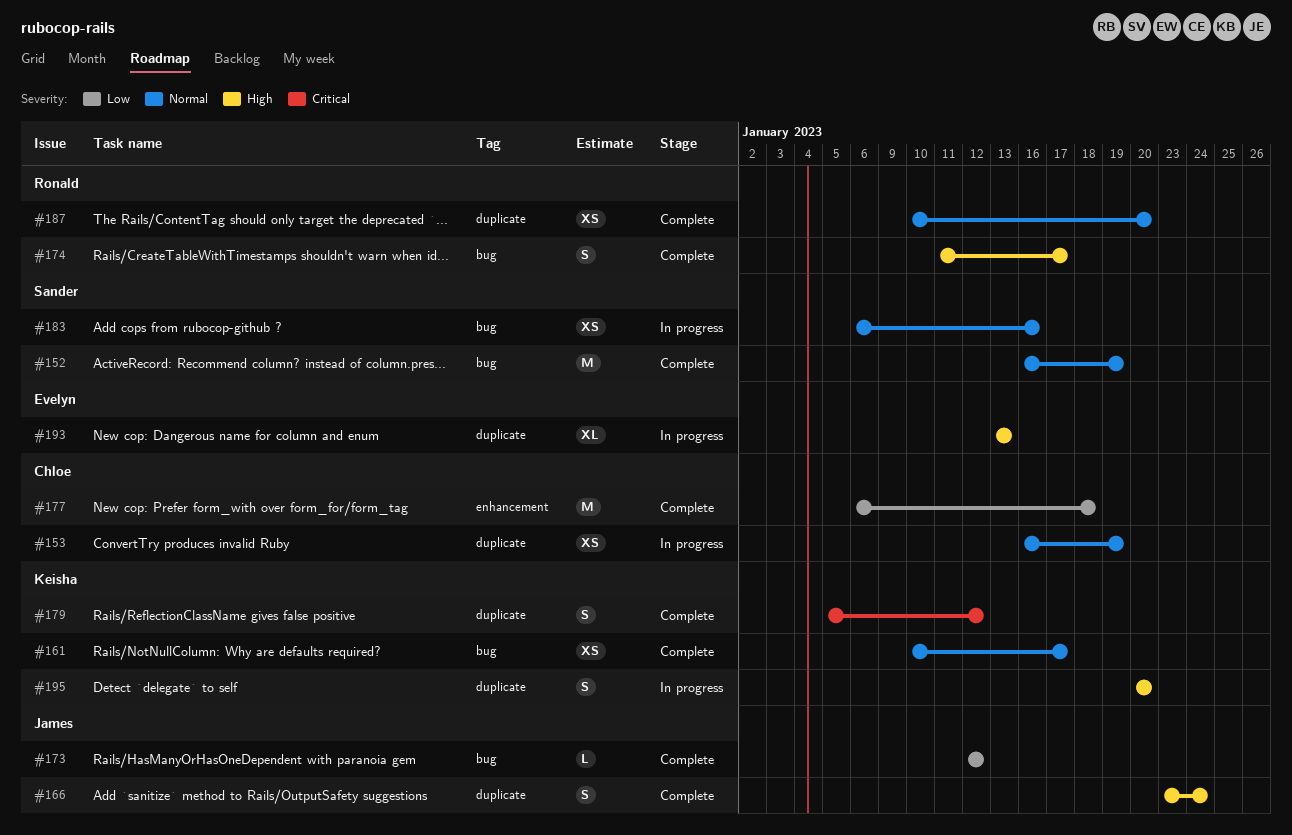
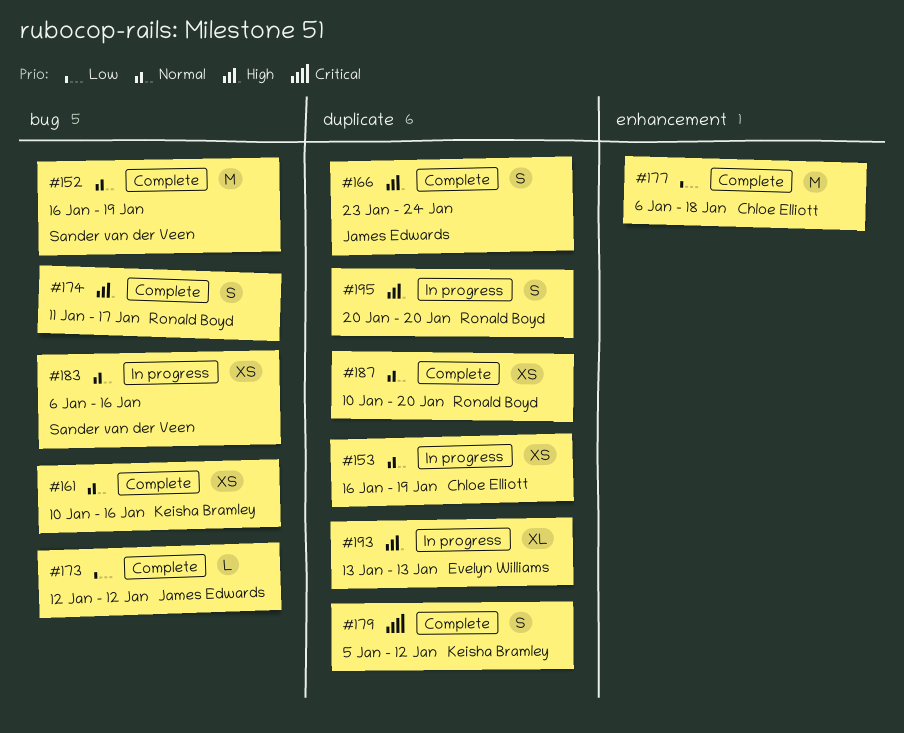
#161, due: Jan 17 -> Jan 16
#195, owner: Keisha Bramley -> Ronald Boyd

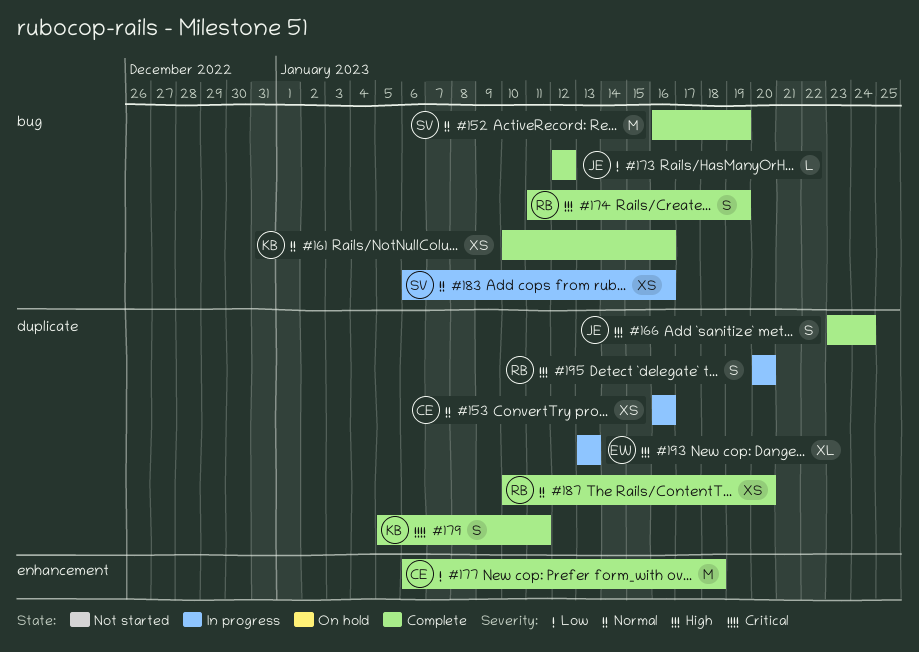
#153, due: Jan 19 -> Jan 16
#174, due: Jan 17 -> Jan 19
#179, due: Jan 12 -> Jan 11

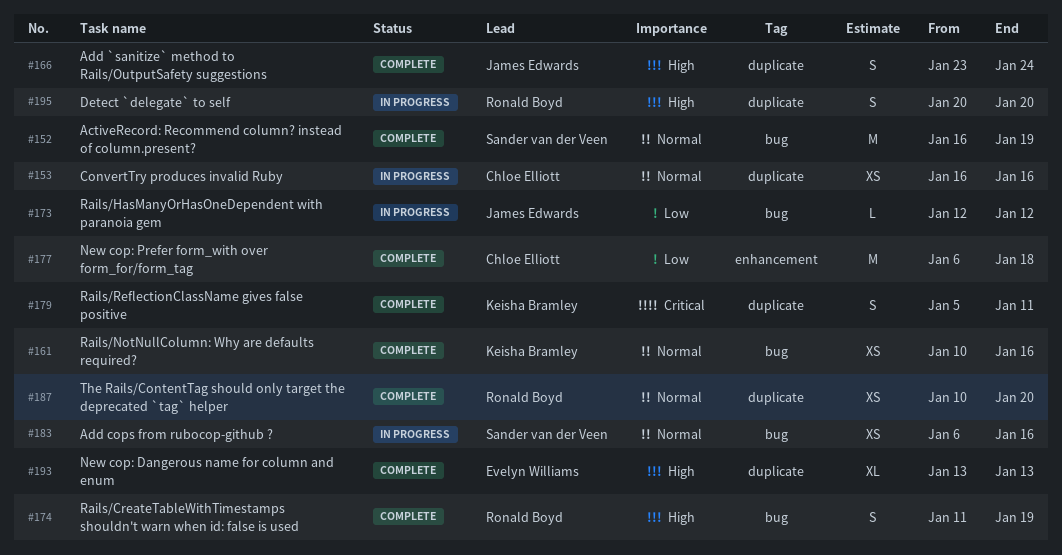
#173, status: Complete -> In progress
#193, status: In progress -> Complete

